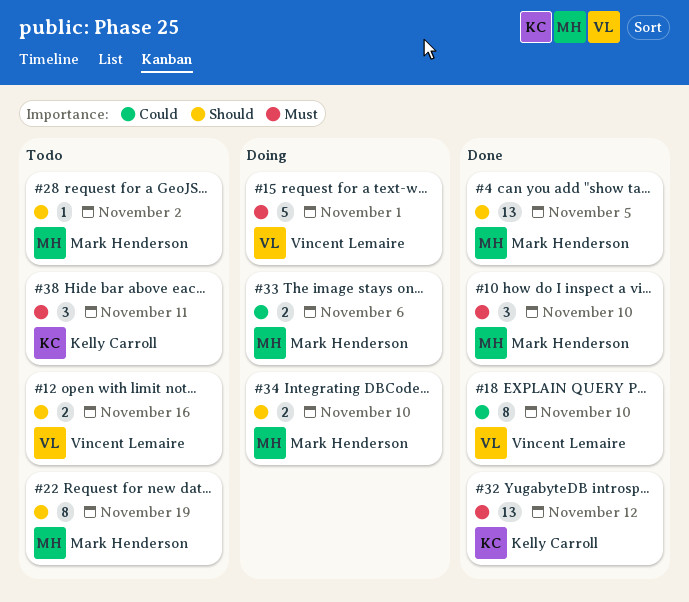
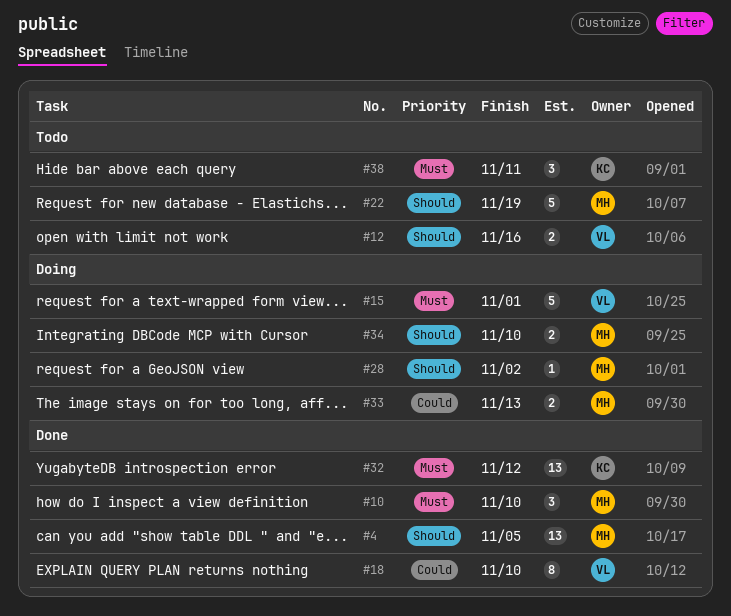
#22, estimate: 8 -> 5
#28, status: Todo -> Doing
#33, due: Nov 6 -> Nov 13

